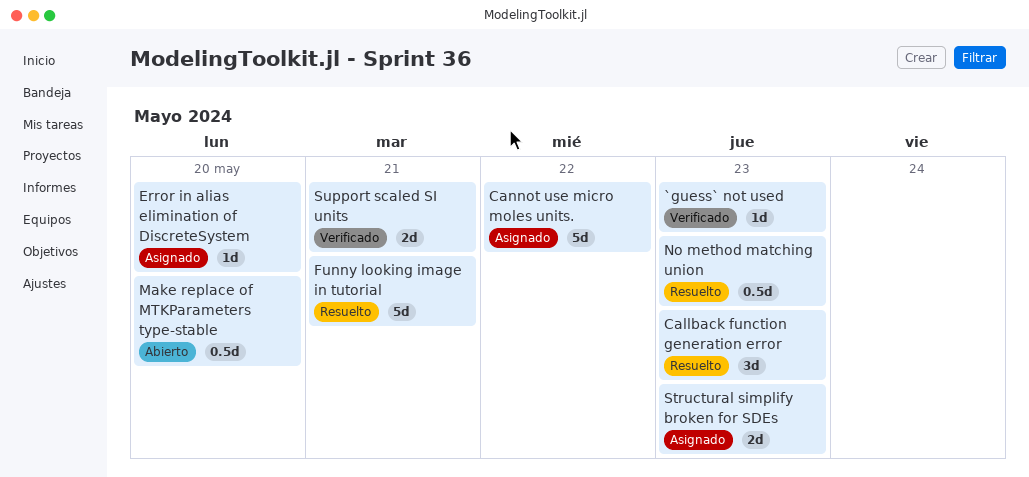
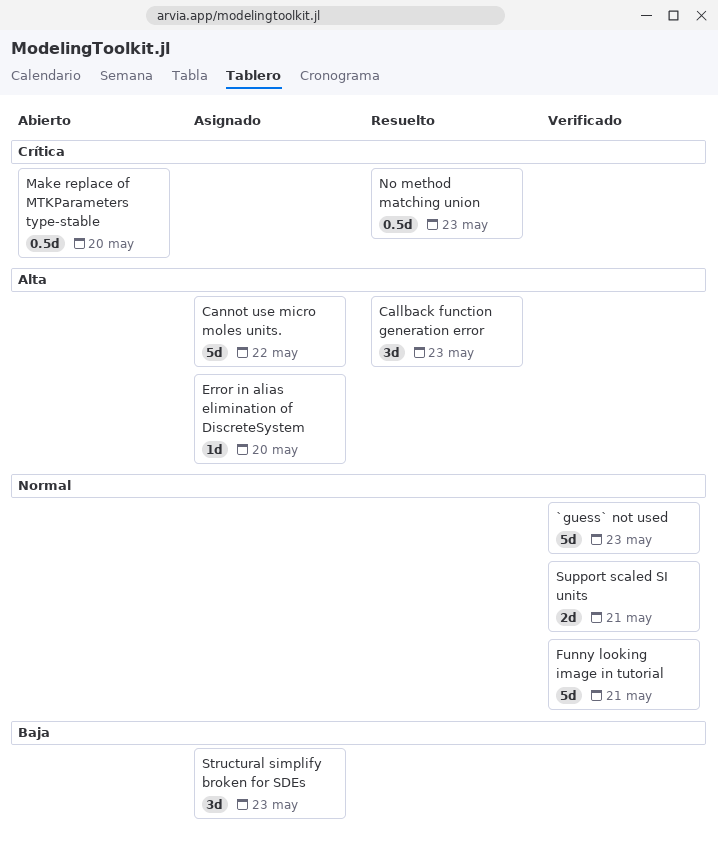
`guess` not used, estimate: 1d -> 5d
Funny looking image in tutorial, status: Resuelto -> Verificado
Structural simplify broken for SDEs, estimate: 2d -> 3d

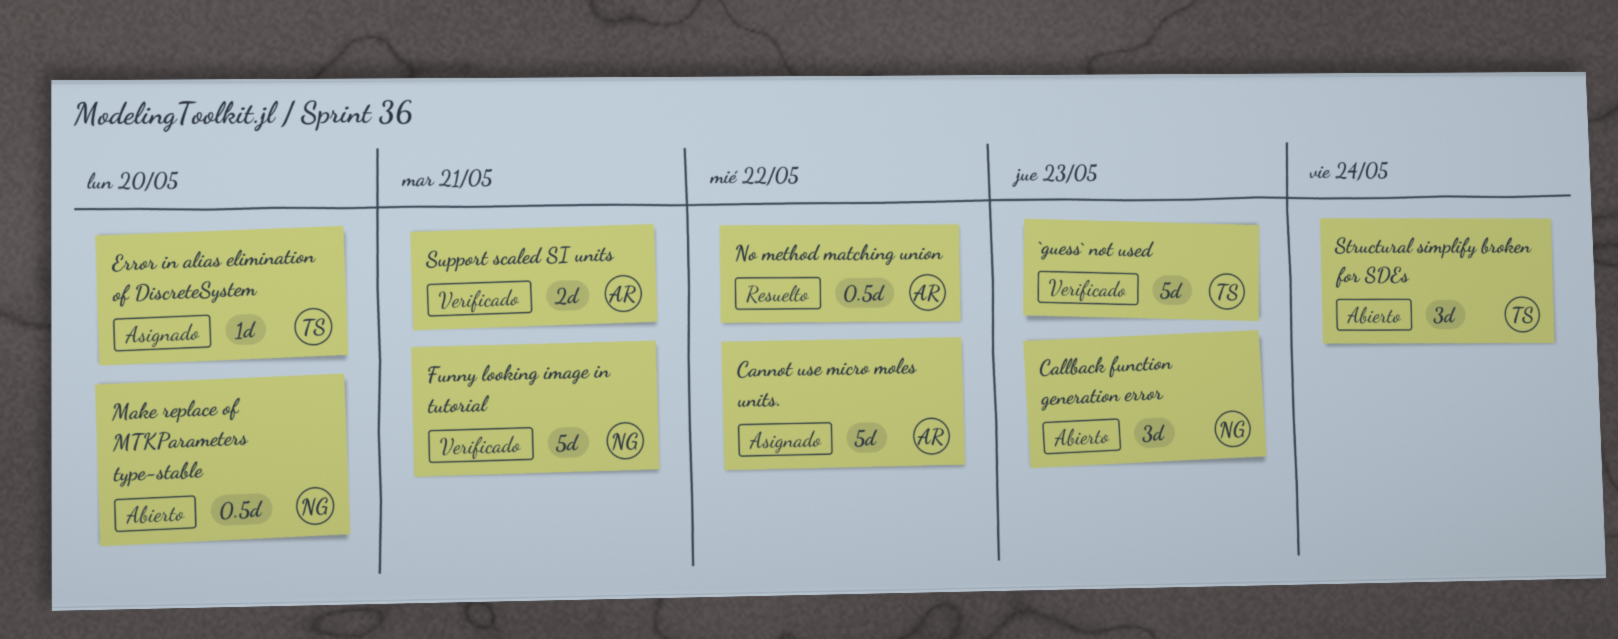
Callback function generation error, status: Resuelto -> Abierto
No method matching union, due: May 23 -> May 22
Structural simplify broken for SDEs, status: Asignado -> Abierto
Structural simplify broken for SDEs, due: May 23 -> May 24

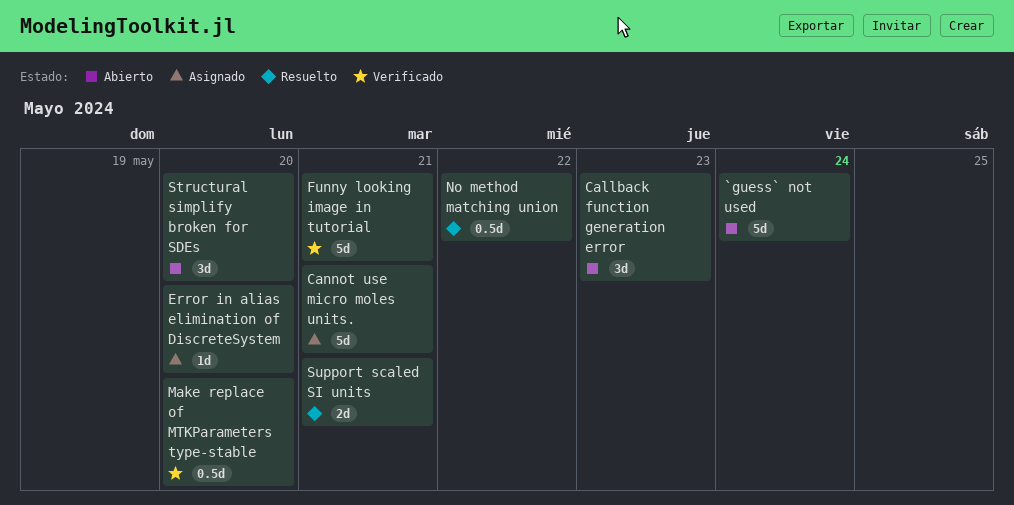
`guess` not used, status: Verificado -> Abierto
`guess` not used, due: May 23 -> May 24
Cannot use micro moles units., due: May 22 -> May 21
Make replace of MTKParameters type-stable, status: Abierto -> Verificado
Structural simplify broken for SDEs, due: May 24 -> May 20
Support scaled SI units, status: Verificado -> Resuelto

